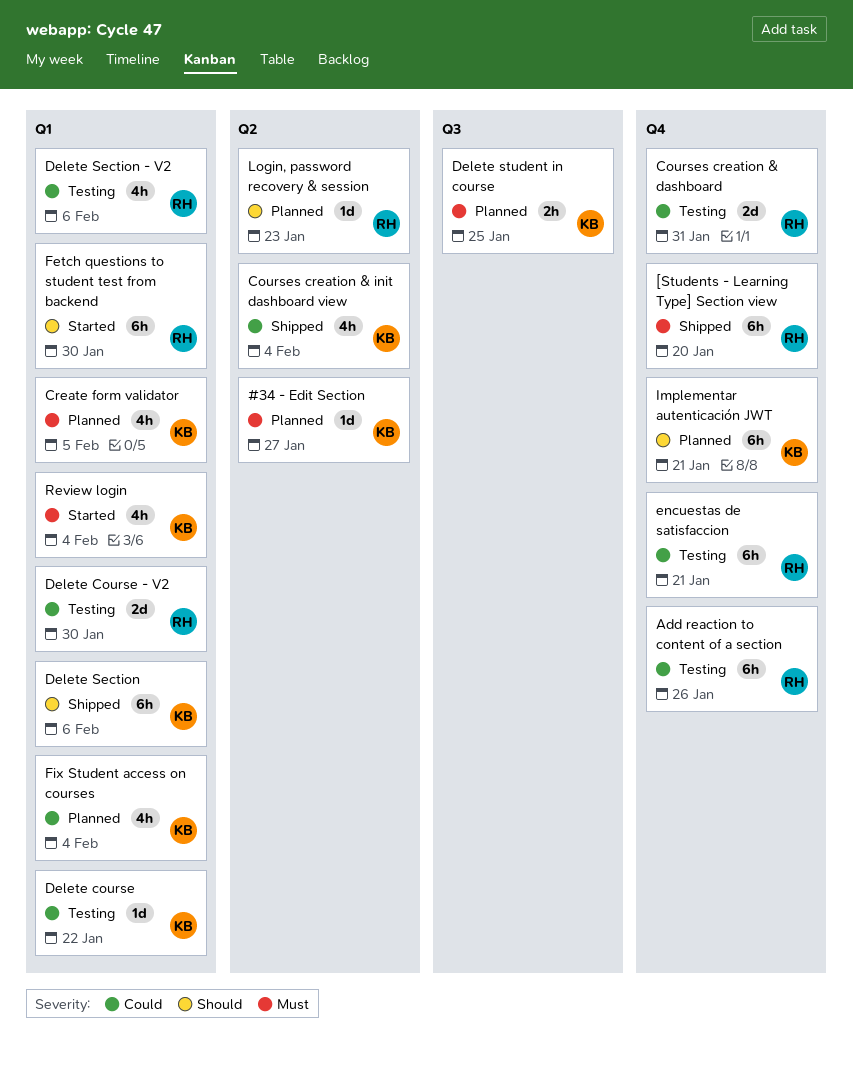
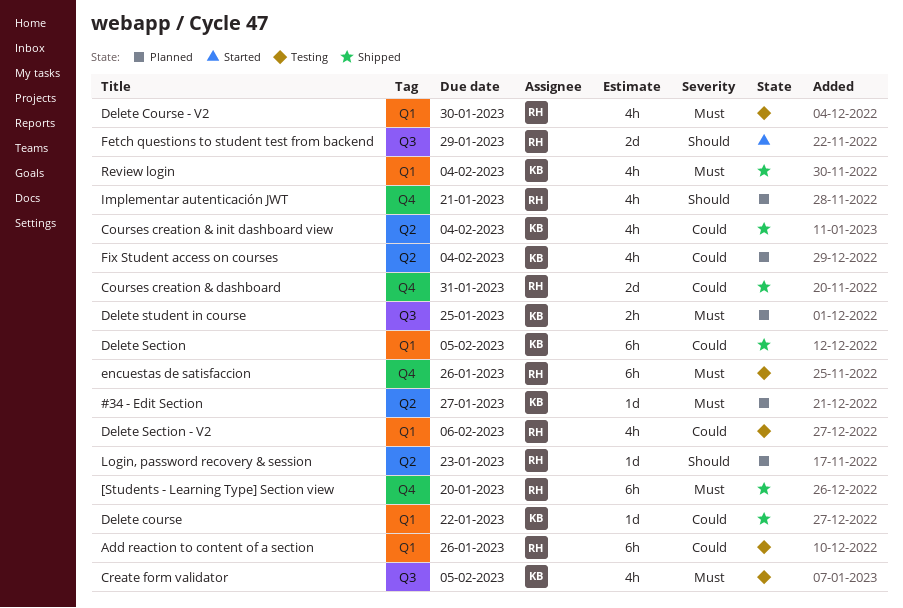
Add reaction to content of a section, label: Q4 -> Q1
Courses creation & dashboard, status: Testing -> Shipped
Create form validator, status: Planned -> Testing
Create form validator, label: Q1 -> Q3
Delete course, status: Testing -> Shipped
Delete Course - V2, priority: Could -> Must
Delete Course - V2, estimate: 2d -> 4h
Delete Section, priority: Should -> Could
Delete Section, due: Feb 6 -> Feb 5
encuestas de satisfaccion, priority: Could -> Must
encuestas de satisfaccion, due: Jan 21 -> Jan 26
Fetch questions to student test from backend, label: Q1 -> Q3
Fetch questions to student test from backend, estimate: 6h -> 2d
Fetch questions to student test from backend, due: Jan 30 -> Jan 29
Fix Student access on courses, label: Q1 -> Q2
Implementar autenticación JWT, owner: KB -> RH
Implementar autenticación JWT, estimate: 6h -> 4h
Review login, status: Started -> Shipped

